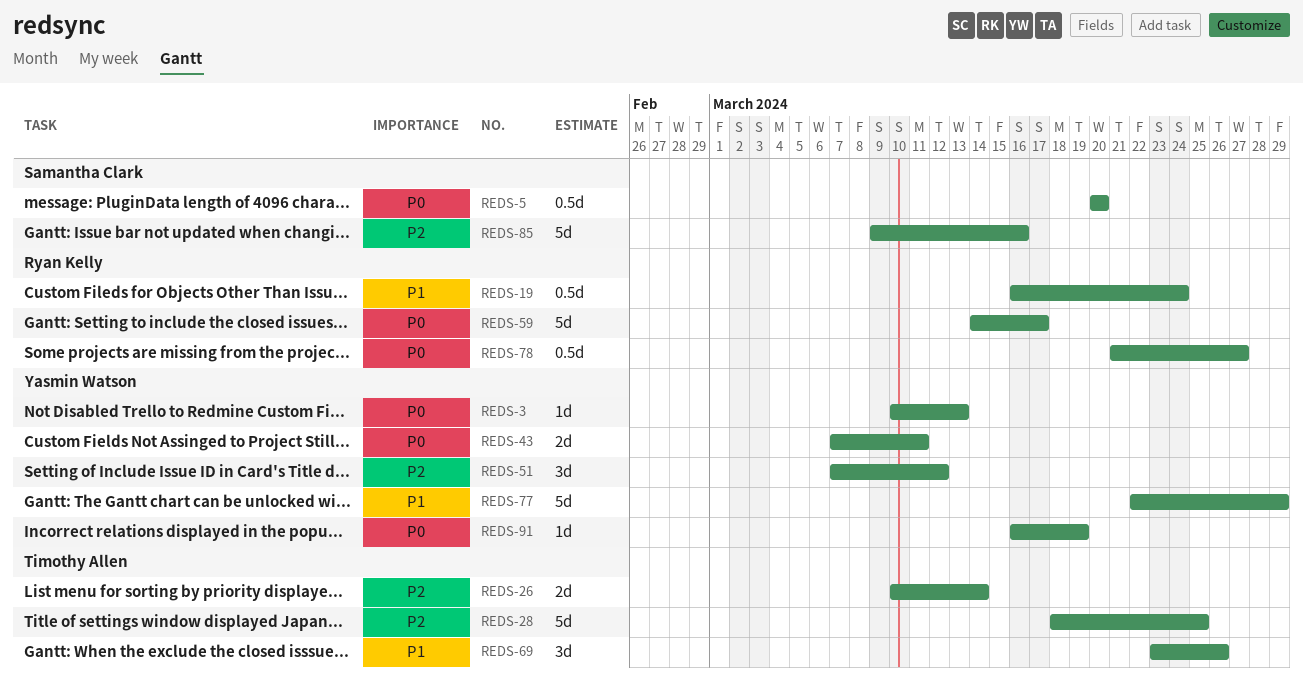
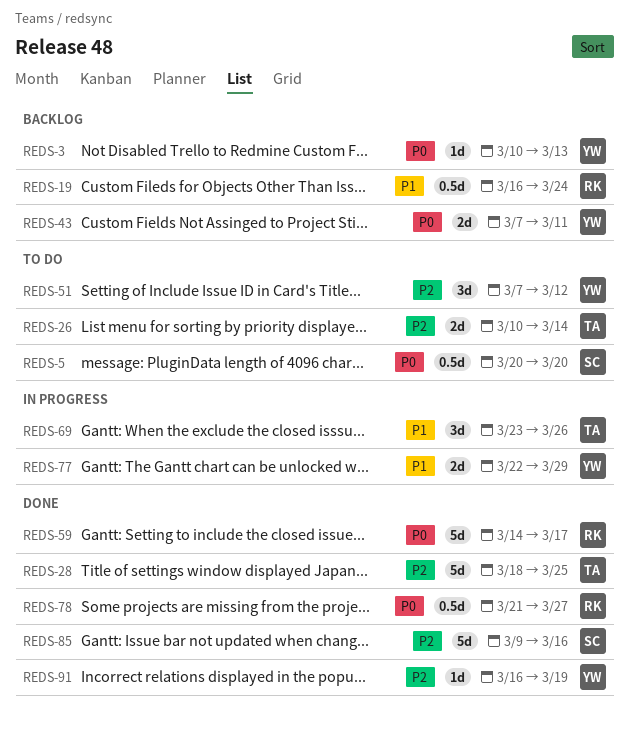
REDS-77, estimate: 5d -> 2d
REDS-91, priority: P0 -> P2

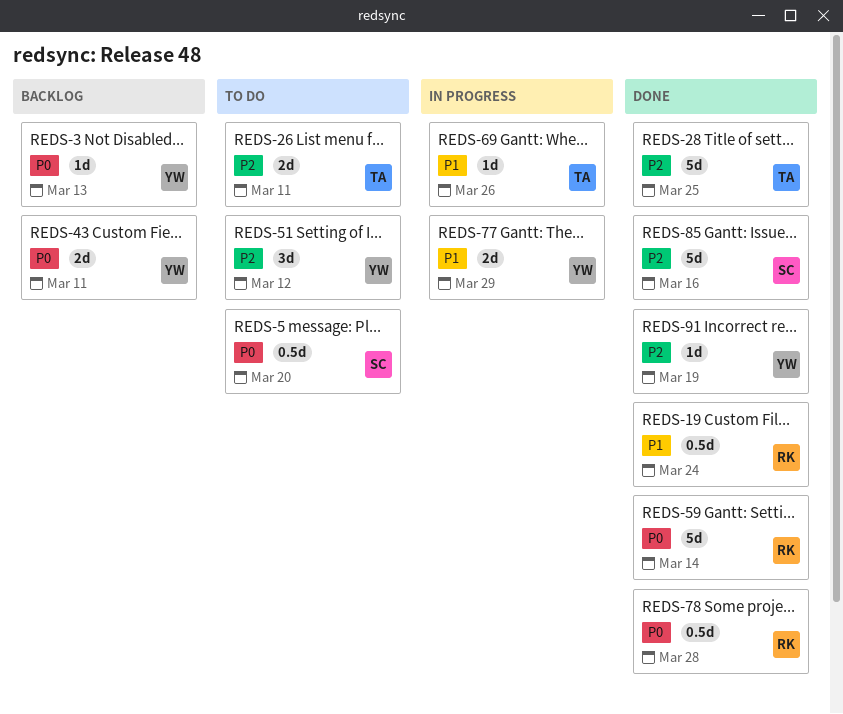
REDS-19, status: Backlog -> Done
REDS-26, due: Mar 14 -> Mar 11
REDS-59, due: Mar 17 -> Mar 14
REDS-69, estimate: 3d -> 1d
REDS-78, due: Mar 27 -> Mar 28

